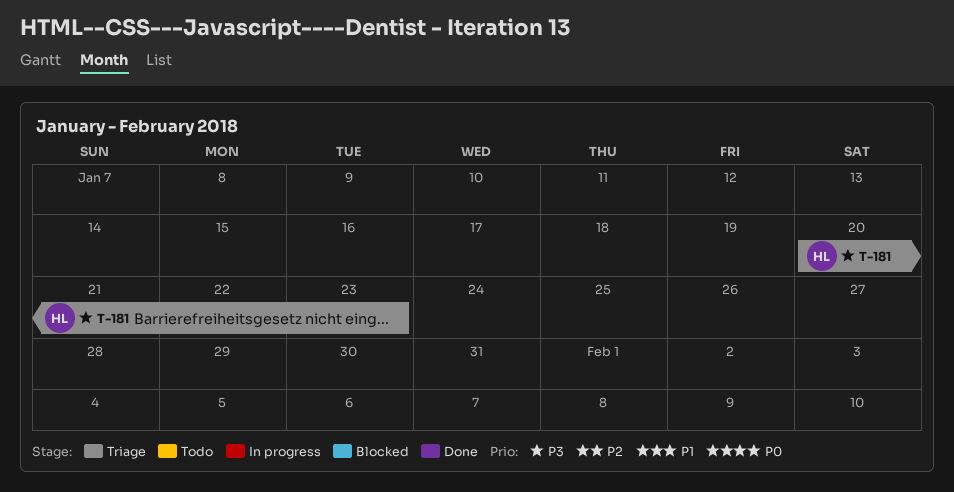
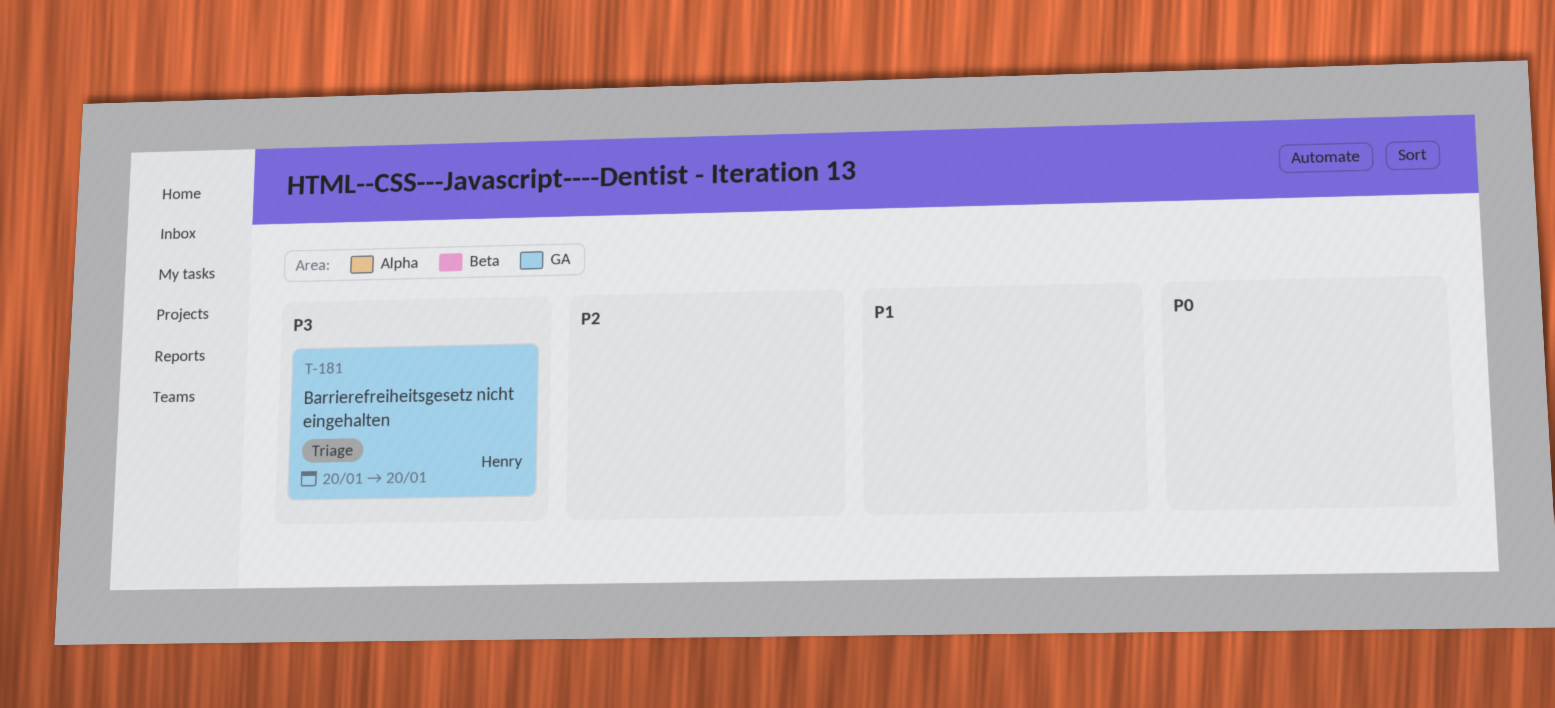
T-181, due: Jan 23 -> Jan 20

